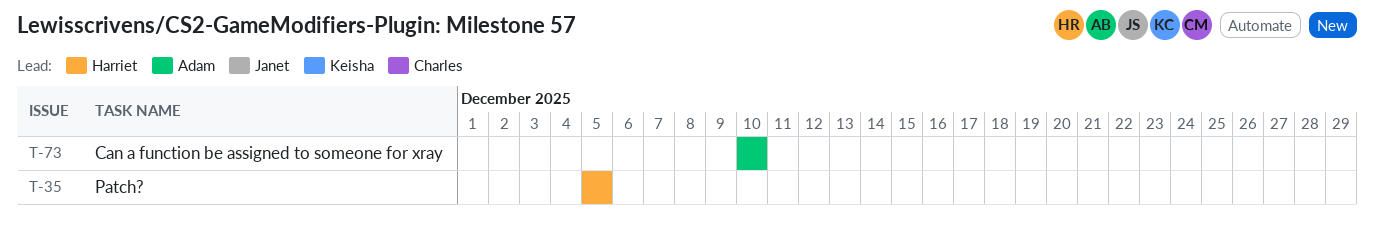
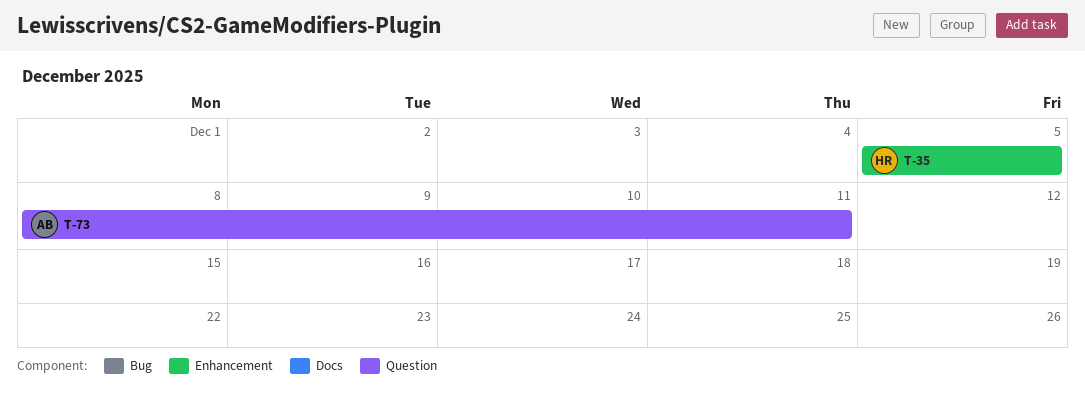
T-73, start: Dec 10 -> Dec 8
T-73, due: Dec 10 -> Dec 11

